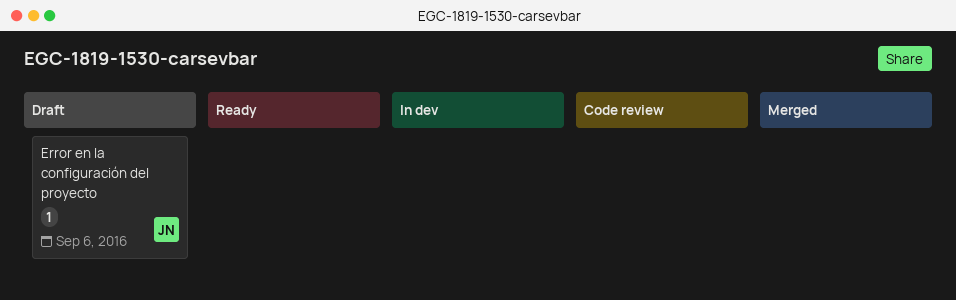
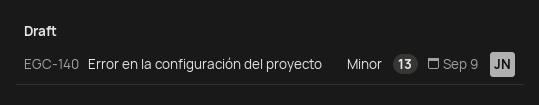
Error en la configuración del proyecto, estimate: 1 -> 13
Error en la configuración del proyecto, due: Sep 6 -> Sep 9

